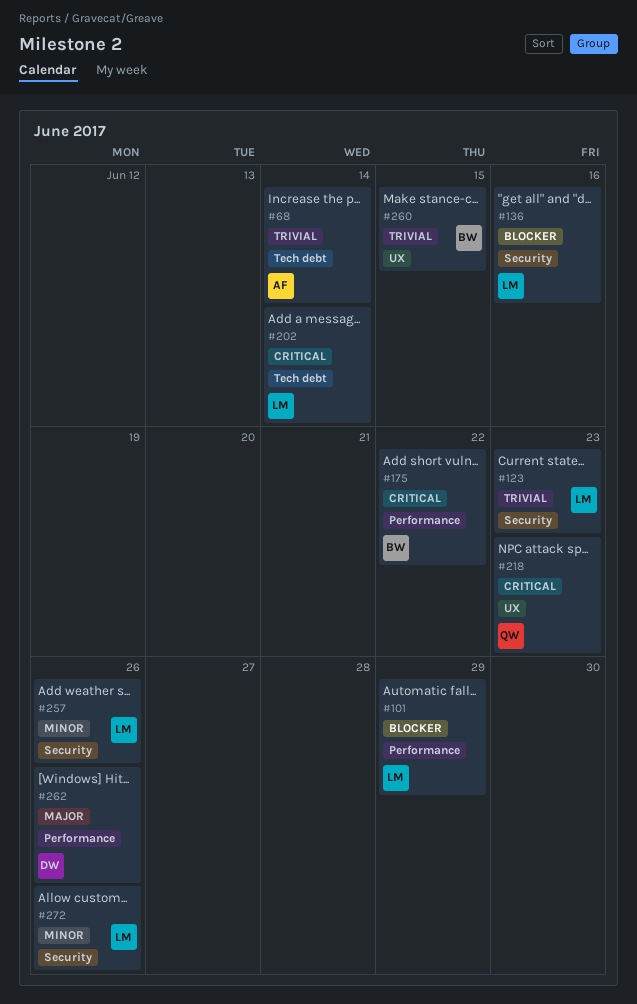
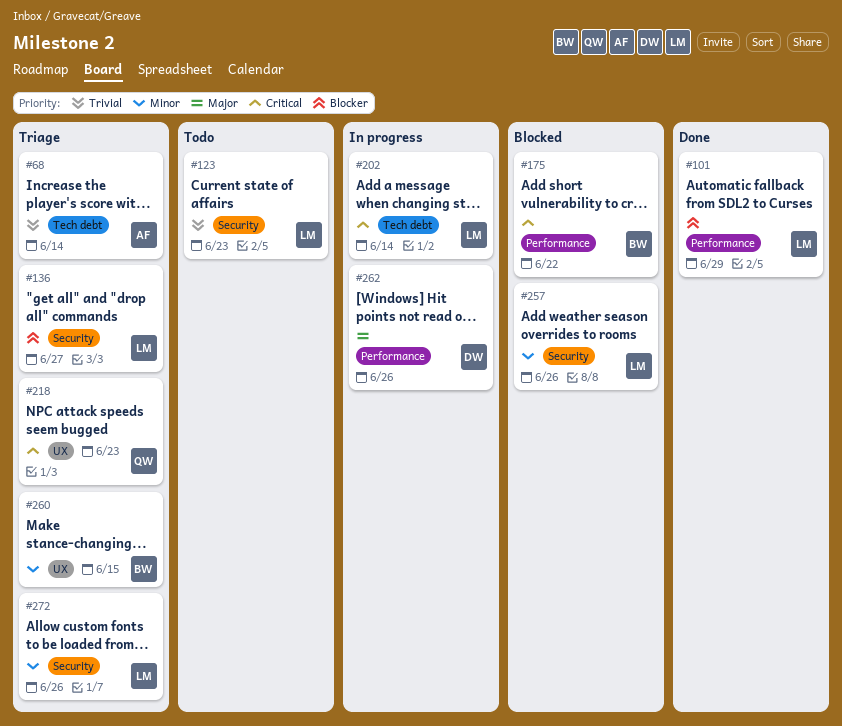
#136, due: Jun 16 -> Jun 27
#260, priority: Trivial -> Minor

